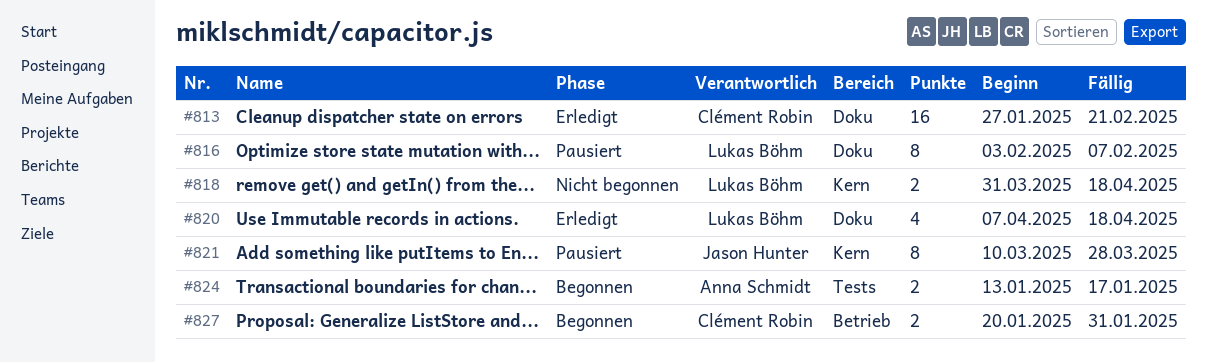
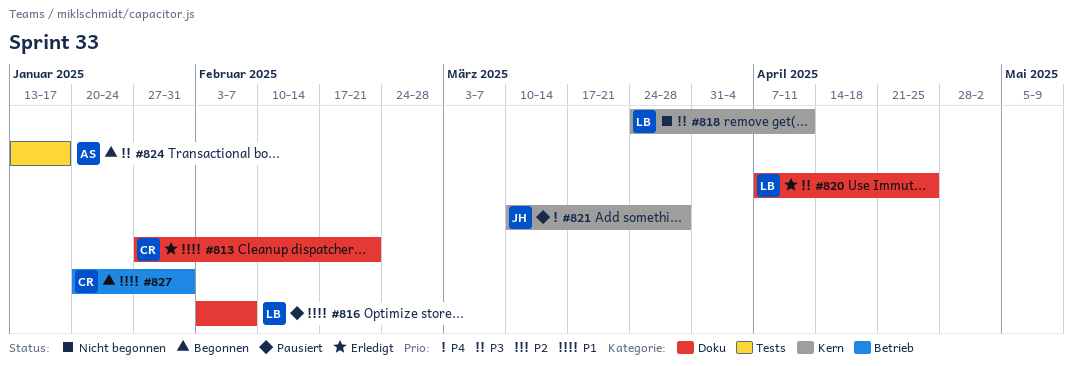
#818, start: Mar 31 -> Mar 24
#818, due: Apr 18 -> Apr 11
#820, due: Apr 18 -> Apr 25

